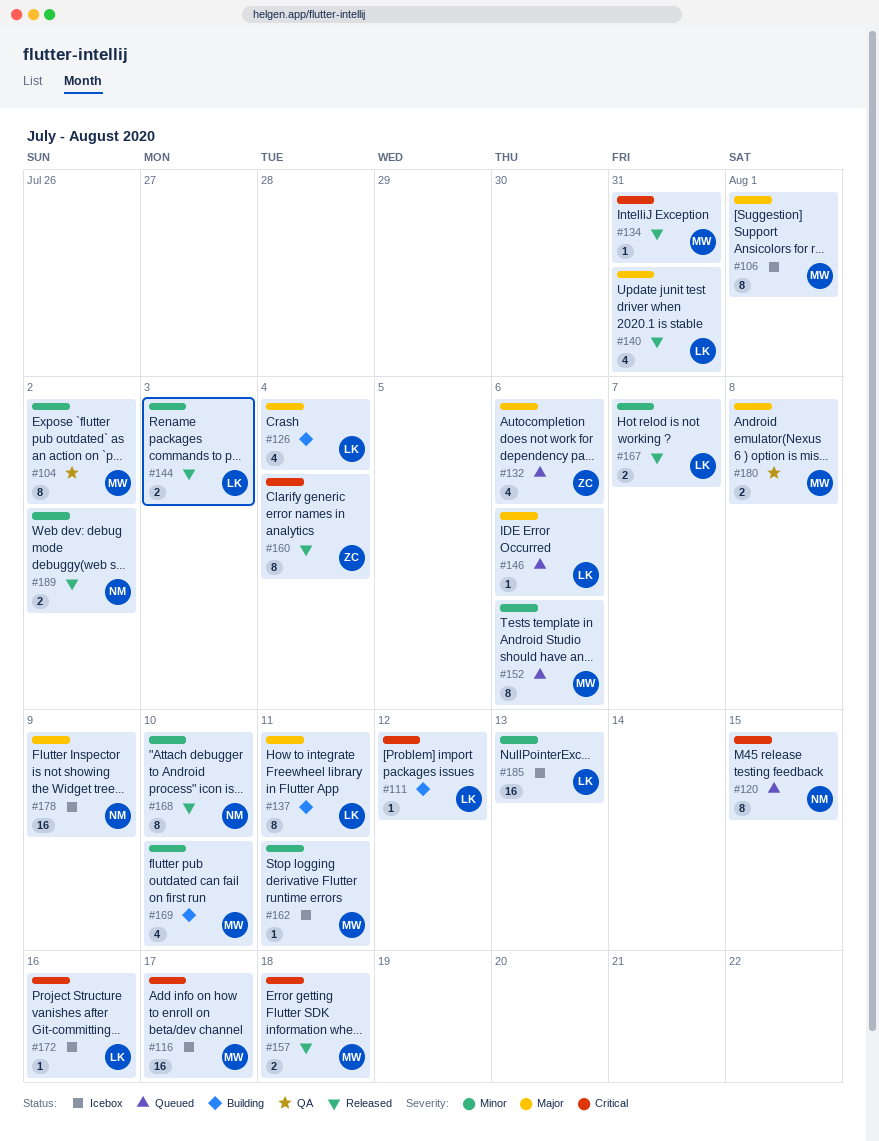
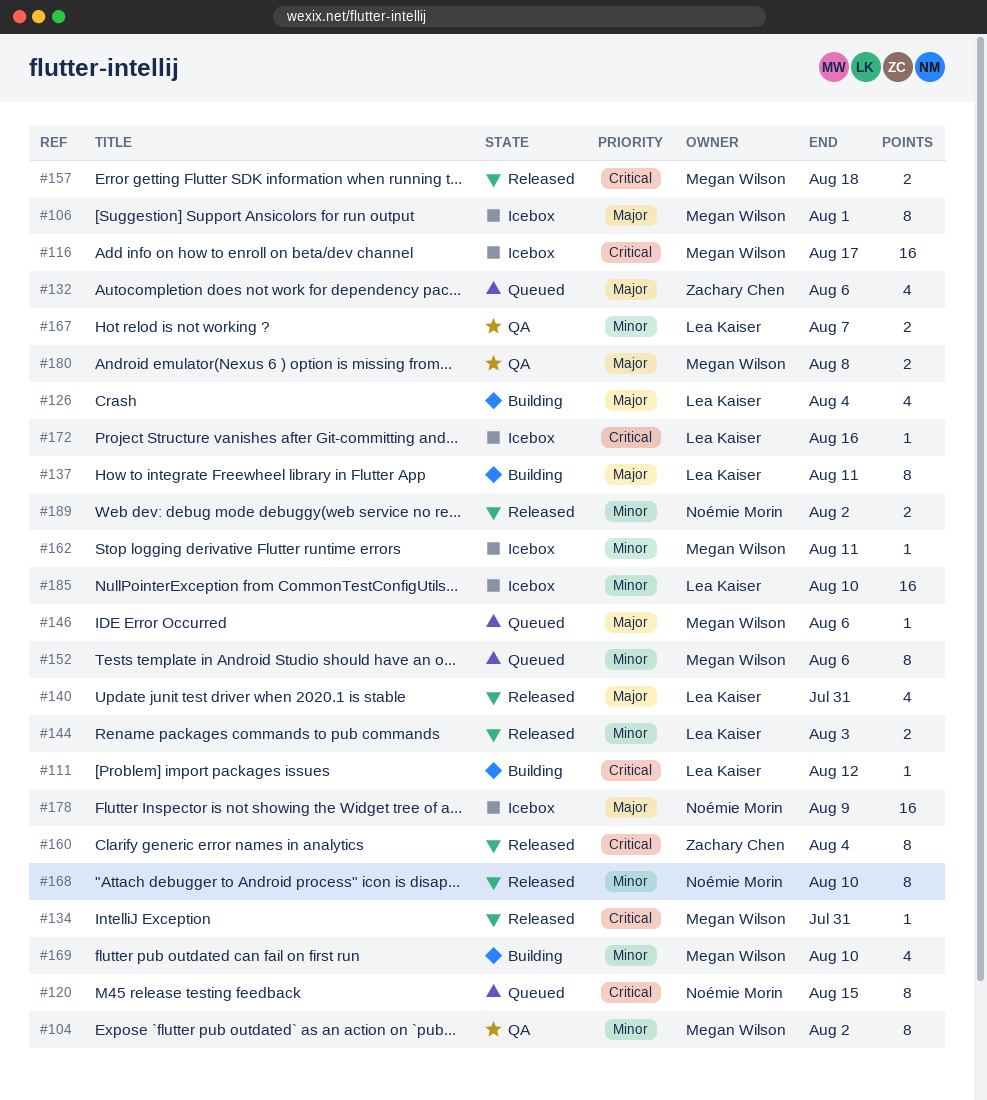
#146, owner: Lea Kaiser -> Megan Wilson
#167, status: Released -> QA
#185, due: Aug 13 -> Aug 10

